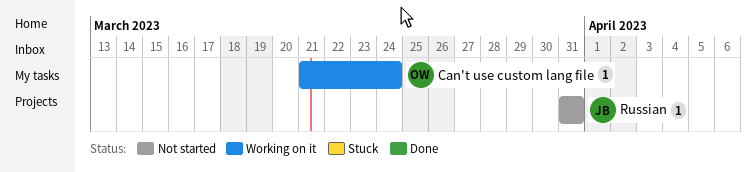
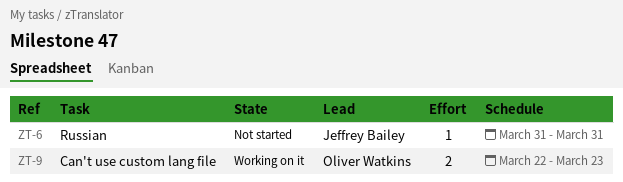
Can't use custom lang file, estimate: 1 -> 2
Can't use custom lang file, start: Mar 21 -> Mar 22
Can't use custom lang file, due: Mar 24 -> Mar 23

